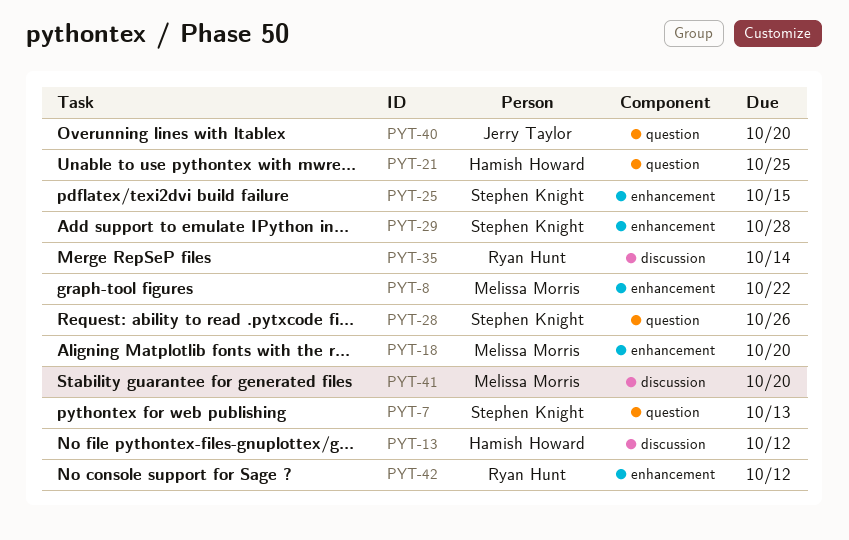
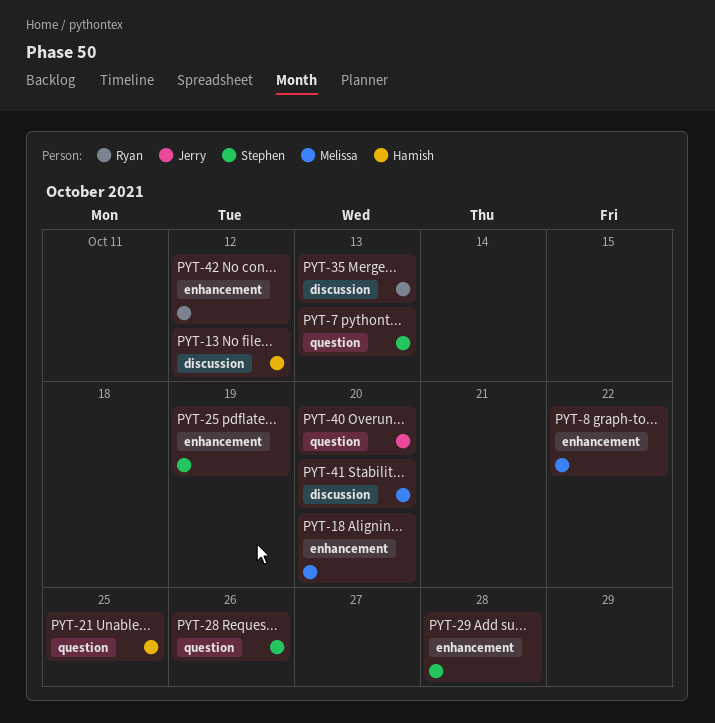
PYT-25, due: Oct 15 -> Oct 19
PYT-35, due: Oct 14 -> Oct 13

